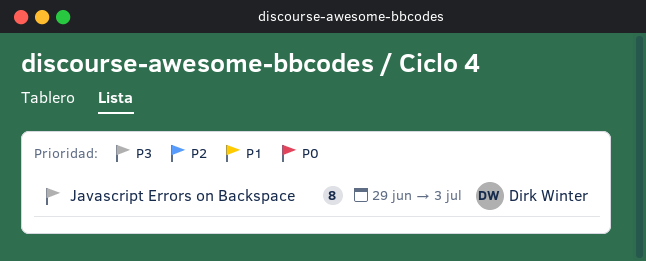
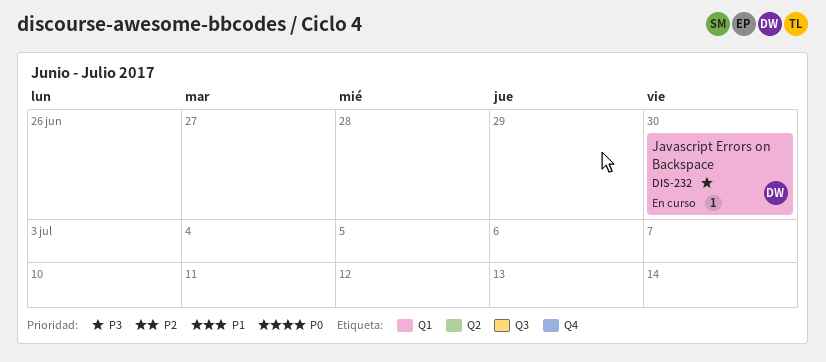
Javascript Errors on Backspace, estimate: 8 -> 1
Javascript Errors on Backspace, due: Jul 3 -> Jun 30

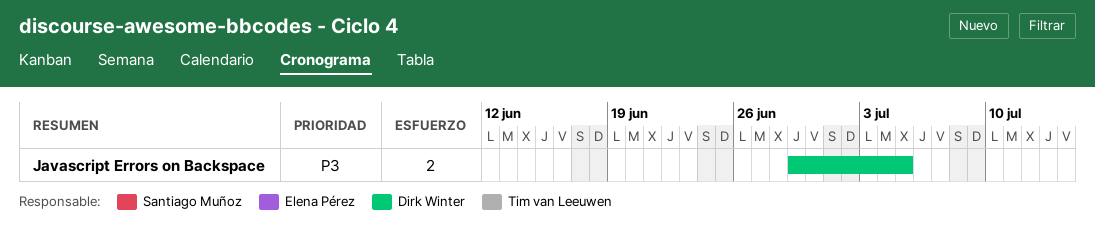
Javascript Errors on Backspace, estimate: 1 -> 2
Javascript Errors on Backspace, due: Jun 30 -> Jul 5

